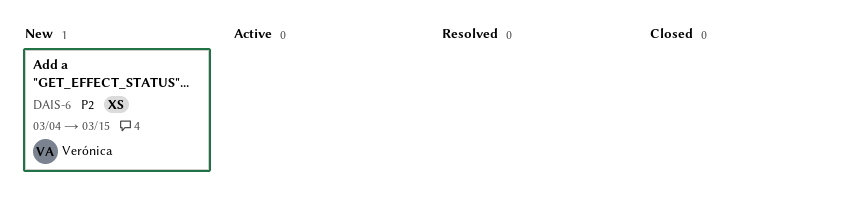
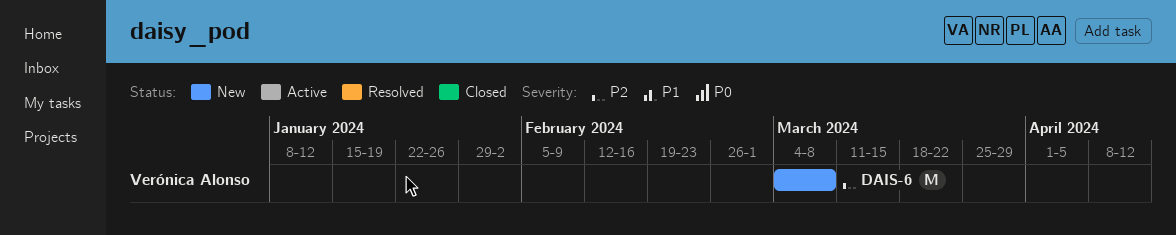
DAIS-6, estimate: XS -> M
DAIS-6, due: Mar 15 -> Mar 8

